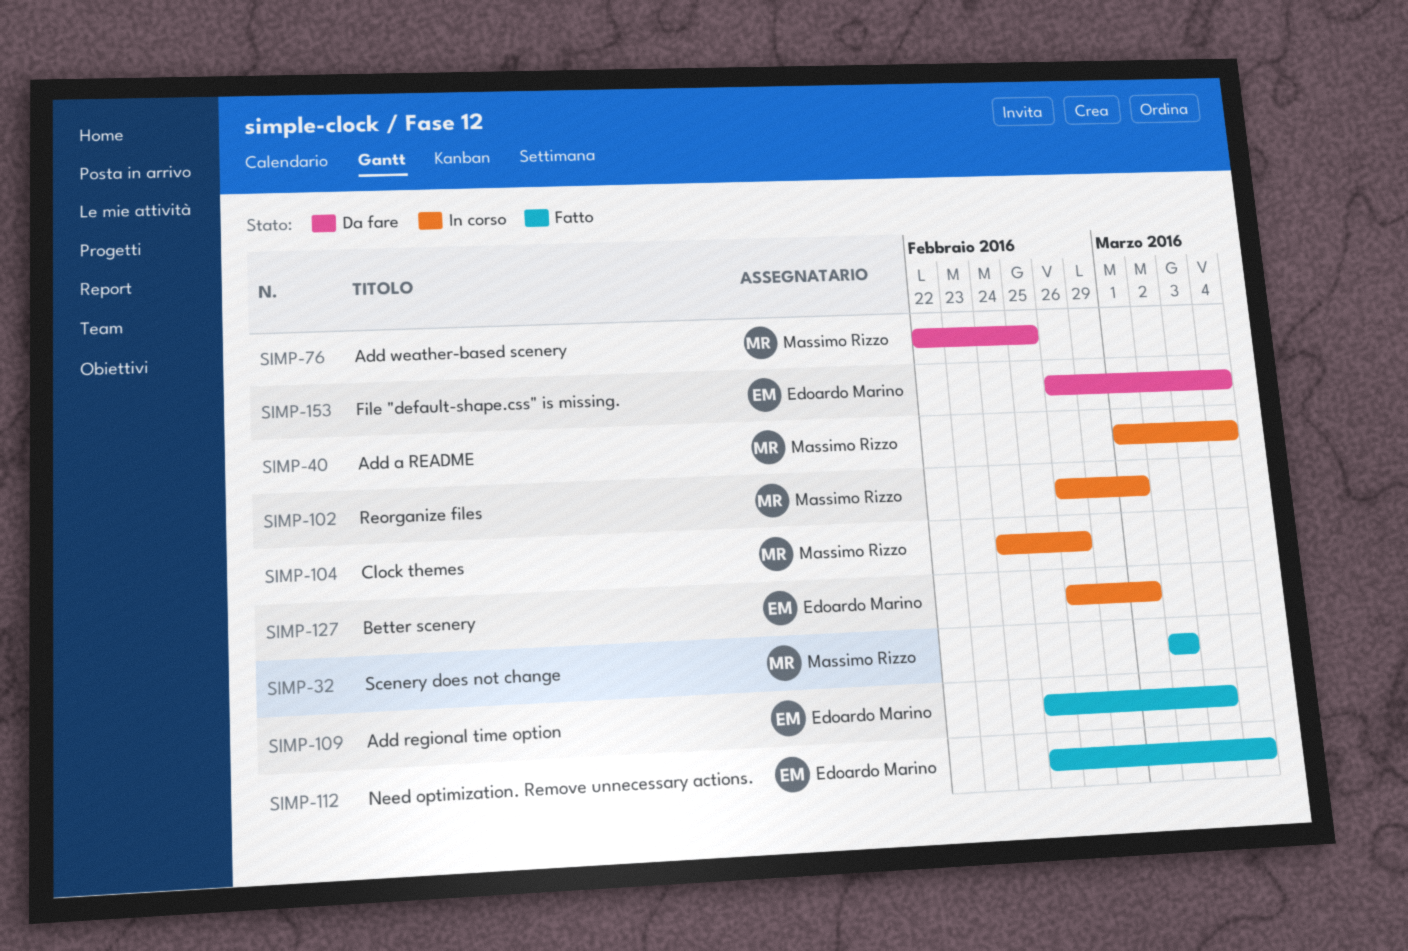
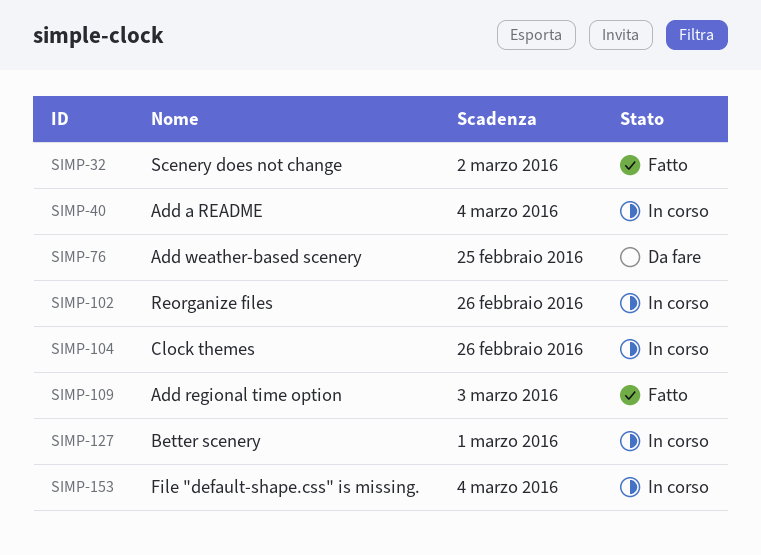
SIMP-102, due: Mar 1 -> Feb 26
SIMP-112: present -> none
SIMP-153, status: Da fare -> In corso

